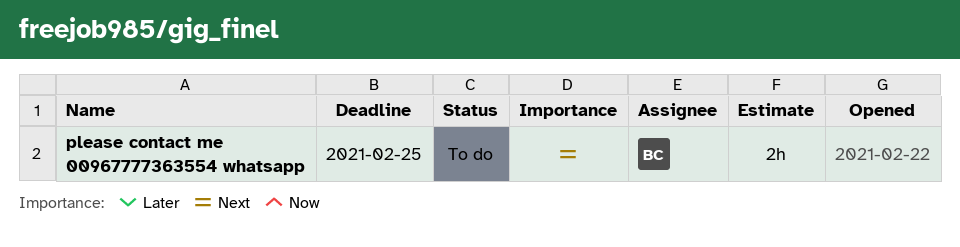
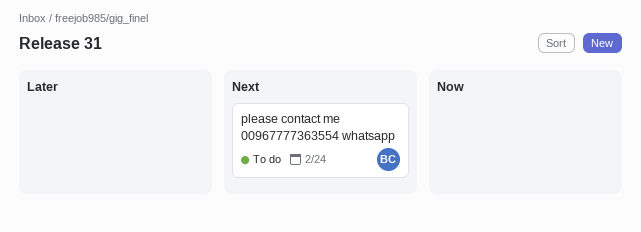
please contact me 00967777363554 whatsapp, due: Feb 25 -> Feb 24

